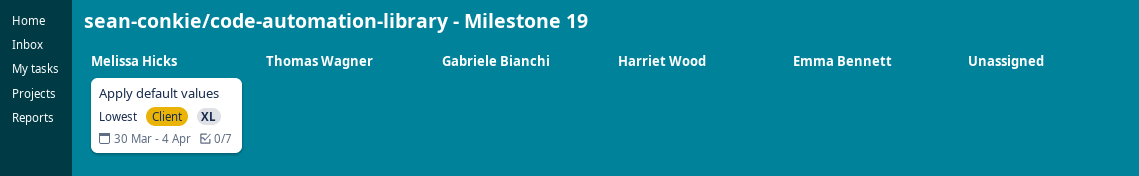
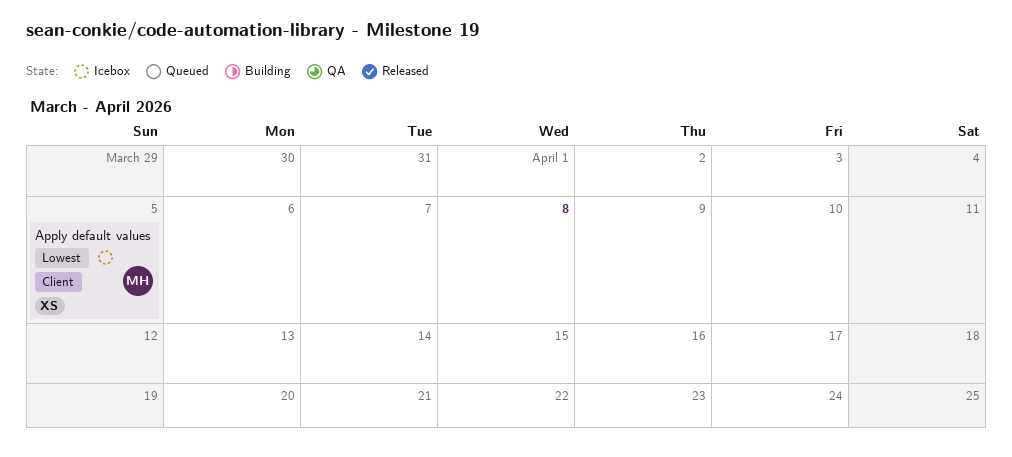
Apply default values, estimate: XL -> XS
Apply default values, due: Apr 4 -> Apr 5

